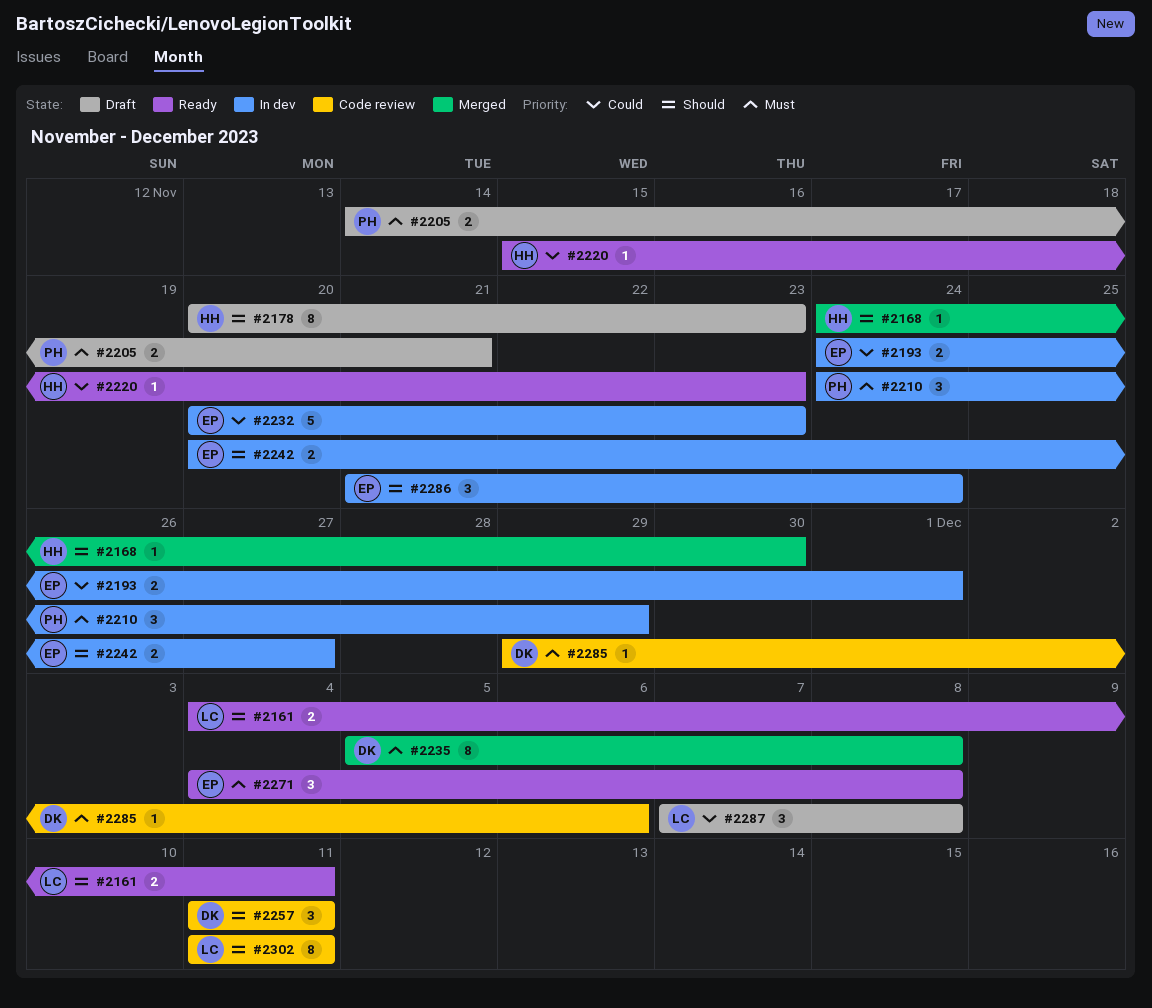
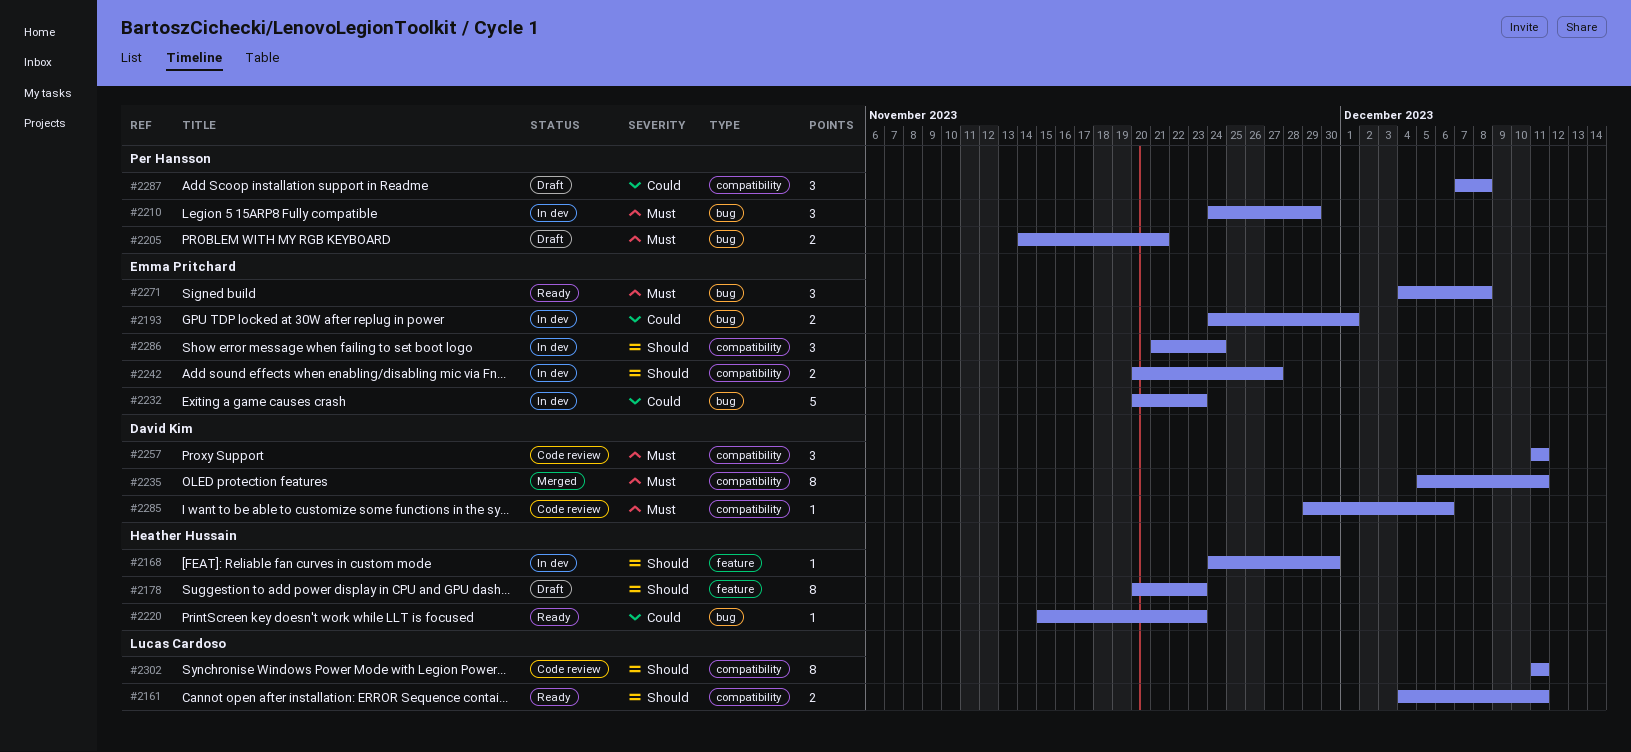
#2168, status: Merged -> In dev
#2235, due: Dec 8 -> Dec 11
#2257, priority: Should -> Must
#2287, owner: Lucas Cardoso -> Per Hansson

